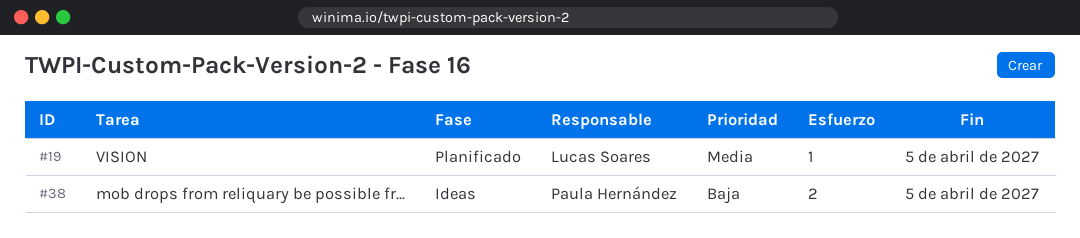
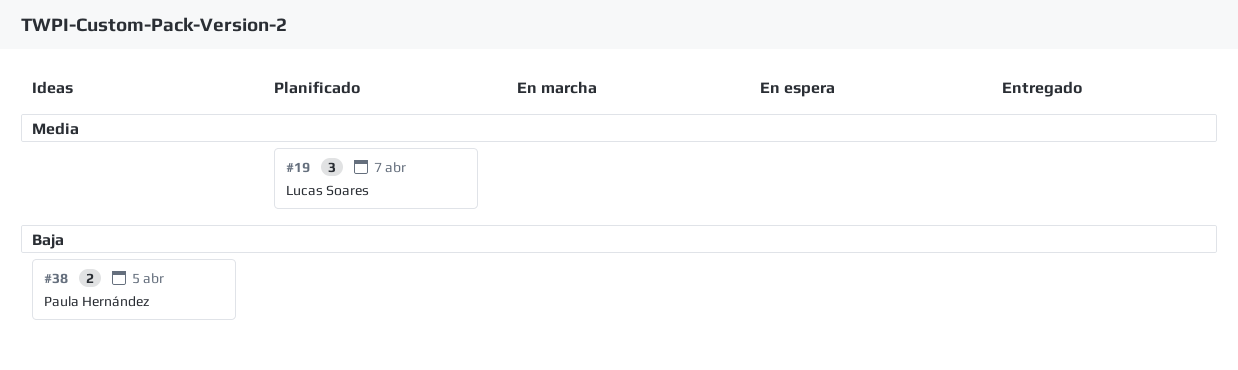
#19, estimate: 1 -> 3
#19, due: Apr 5 -> Apr 7

